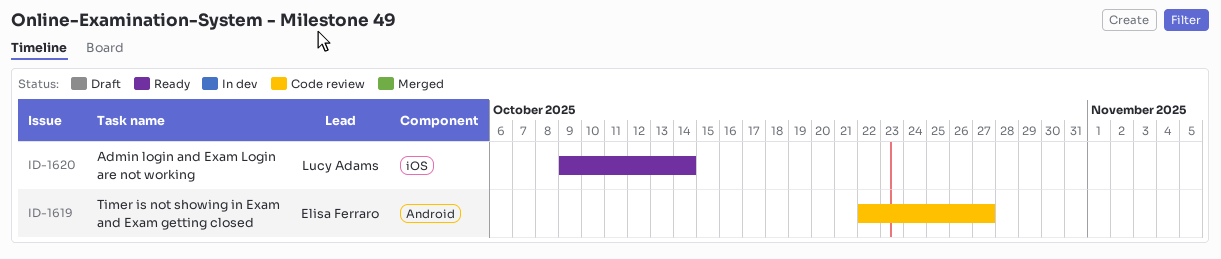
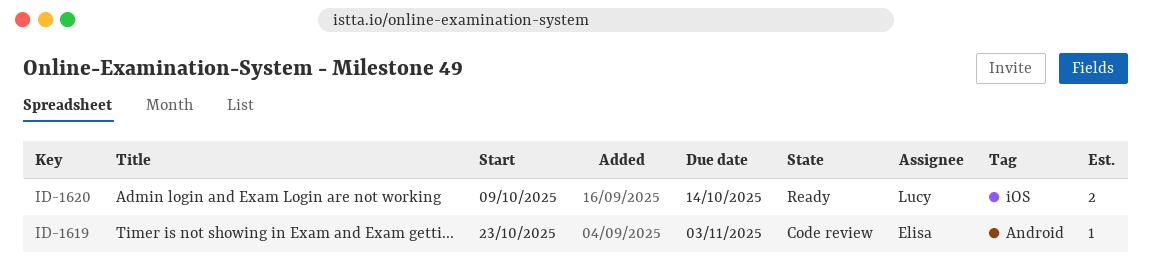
ID-1619, start: Oct 22 -> Oct 23
ID-1619, due: Oct 27 -> Nov 3

